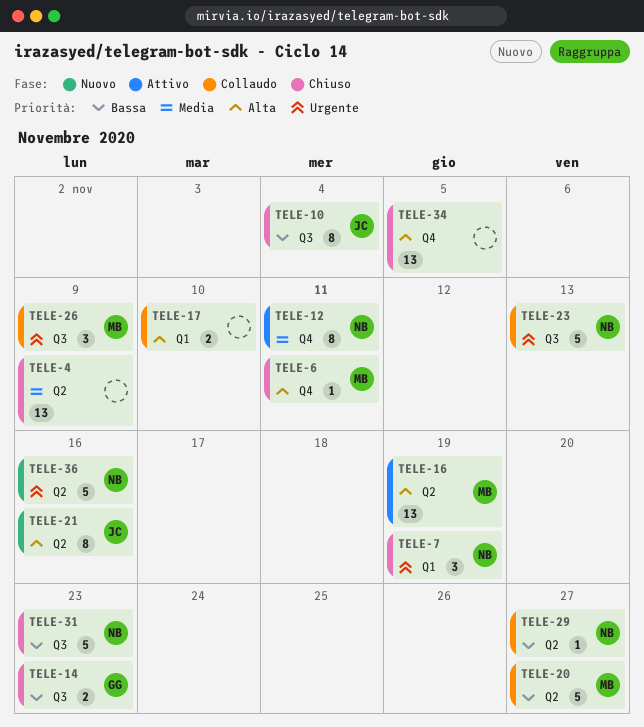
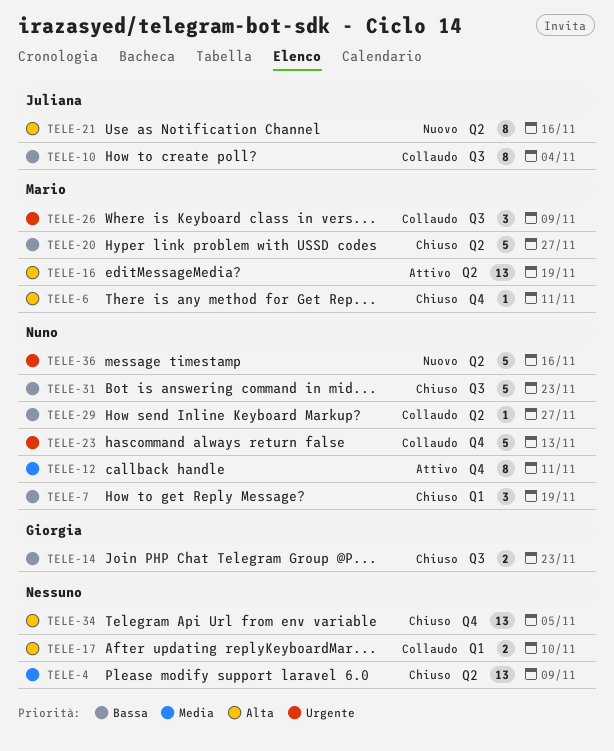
TELE-7, priority: Urgente -> Bassa
TELE-10, status: Chiuso -> Collaudo
TELE-20, status: Collaudo -> Chiuso
TELE-23, label: Q3 -> Q4

